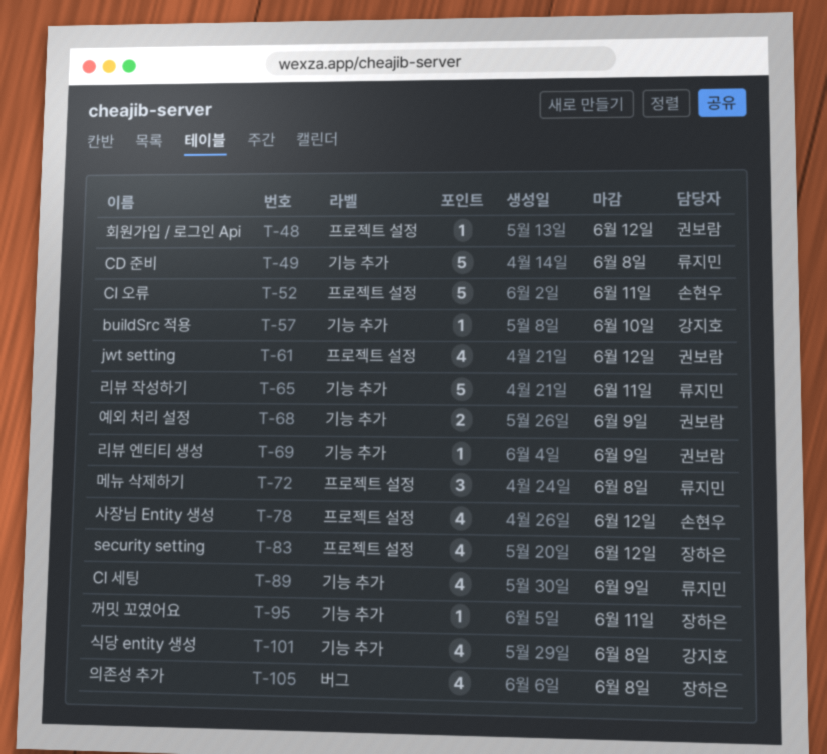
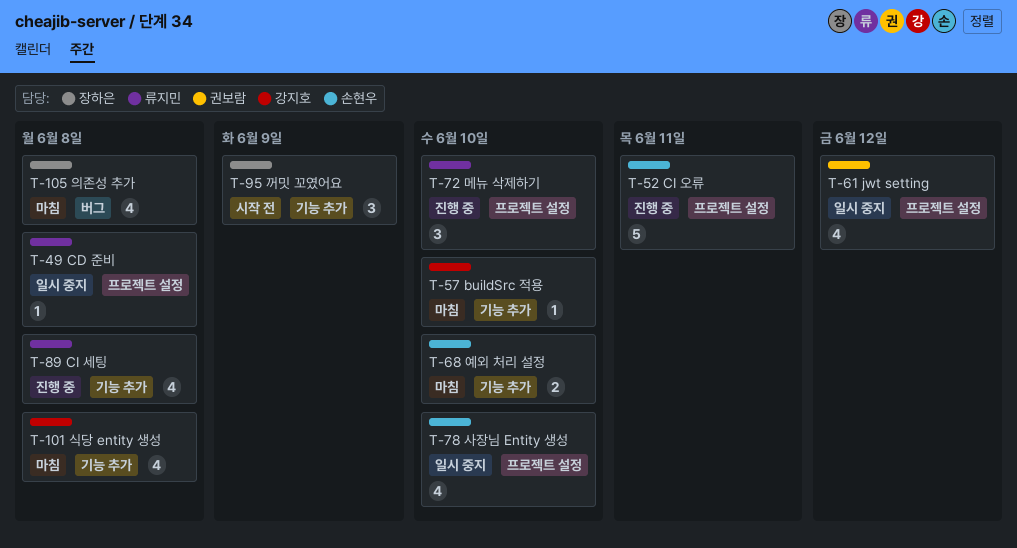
T-48: present -> none
T-49, label: 기능 추가 -> 프로젝트 설정
T-49, estimate: 5 -> 1
T-65: present -> none
T-68, owner: 권보람 -> 손현우
T-68, due: Jun 9 -> Jun 10
T-69: present -> none
T-72, due: Jun 8 -> Jun 10
T-78, due: Jun 12 -> Jun 10
T-83: present -> none
T-89, due: Jun 9 -> Jun 8
T-95, estimate: 1 -> 3
T-95, due: Jun 11 -> Jun 9

